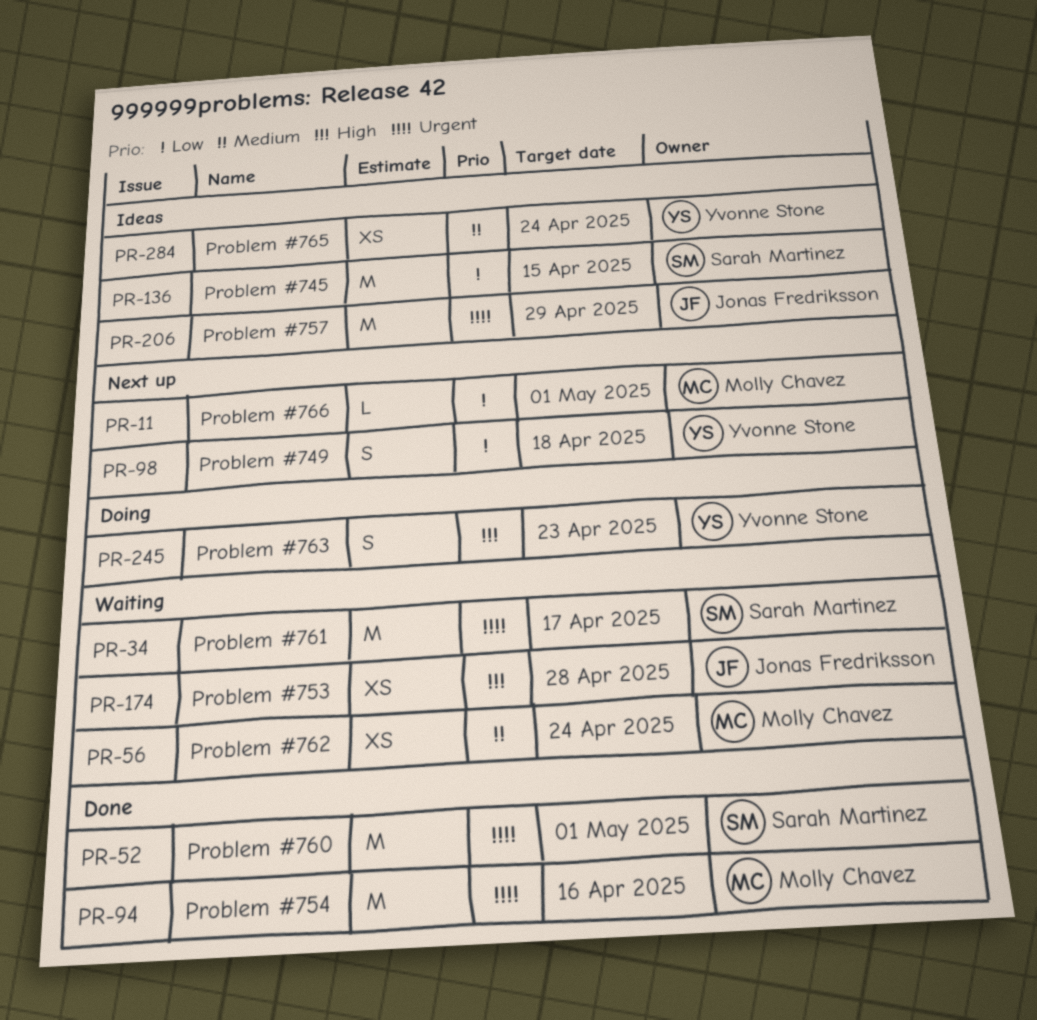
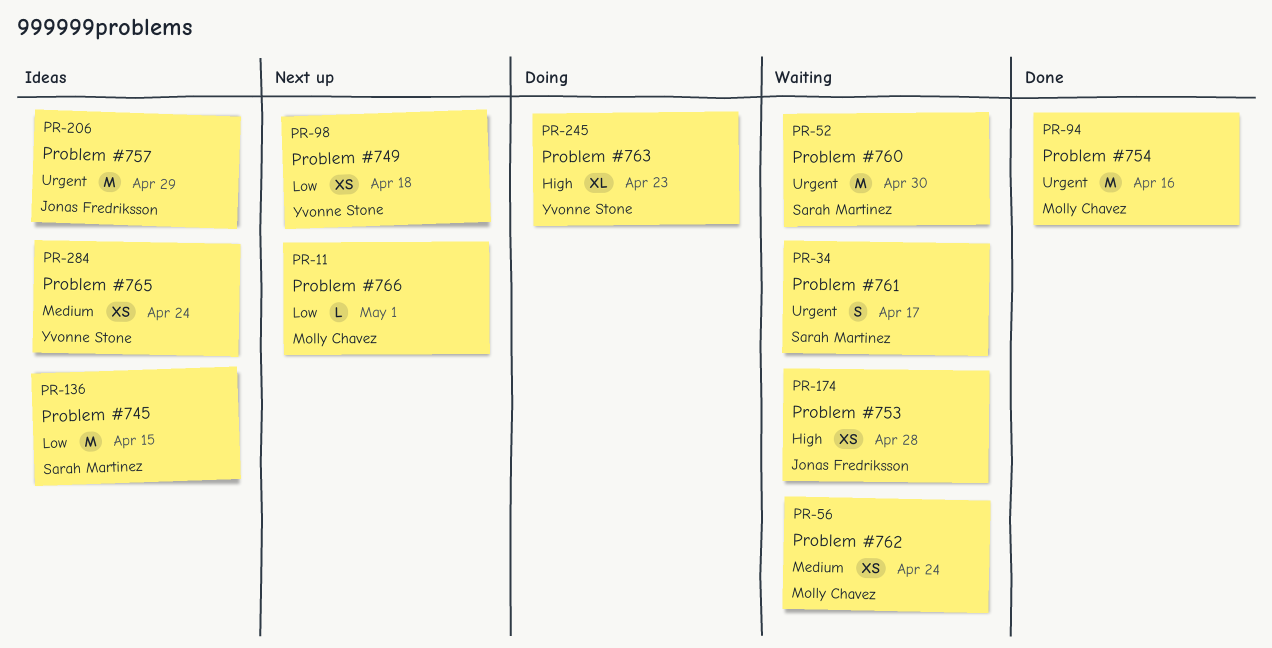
PR-34, estimate: M -> S
PR-52, status: Done -> Waiting
PR-52, due: May 1 -> Apr 30
PR-98, estimate: S -> XS
PR-245, estimate: S -> XL

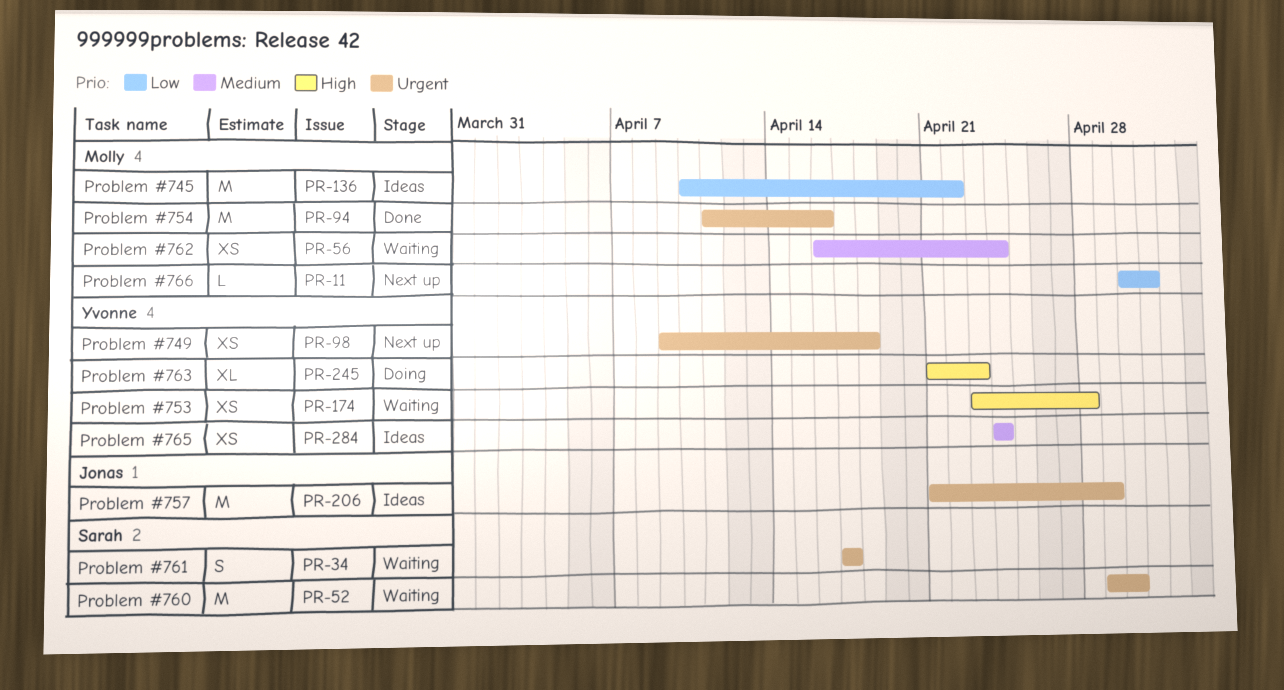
PR-98, priority: Low -> Urgent
PR-136, owner: Sarah Martinez -> Molly Chavez
PR-136, due: Apr 15 -> Apr 22
PR-174, owner: Jonas Fredriksson -> Yvonne Stone

